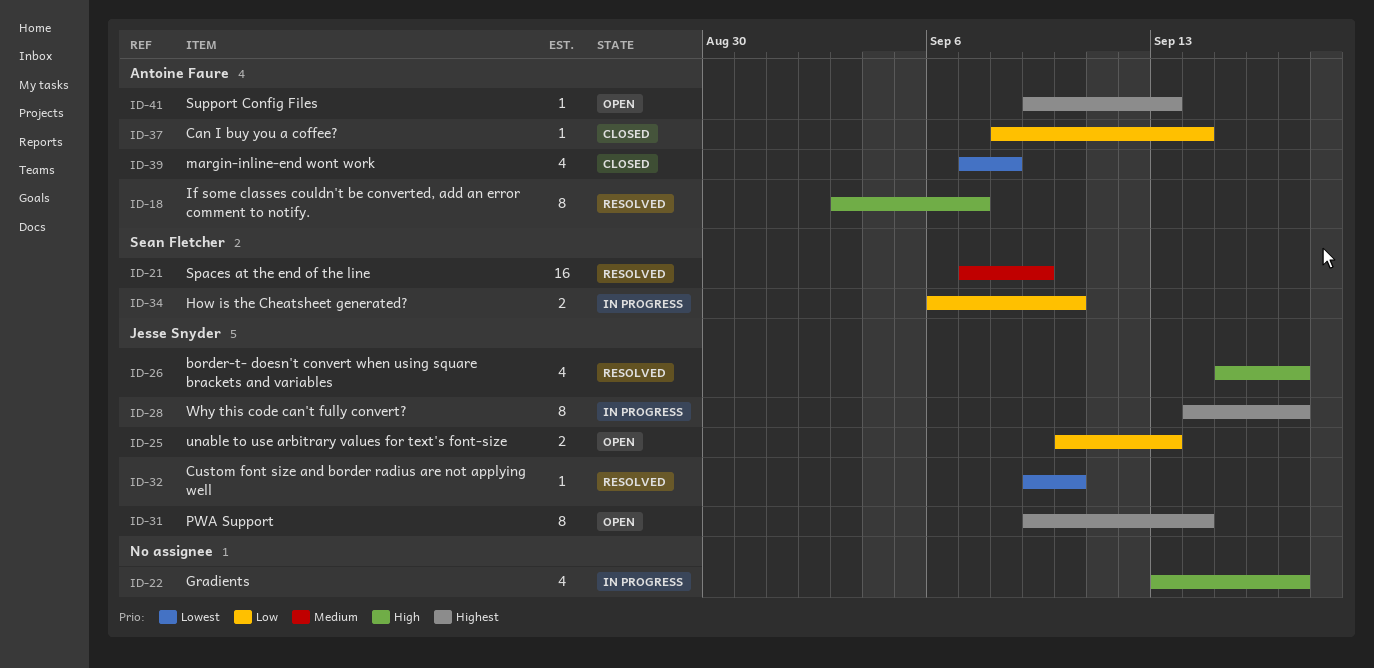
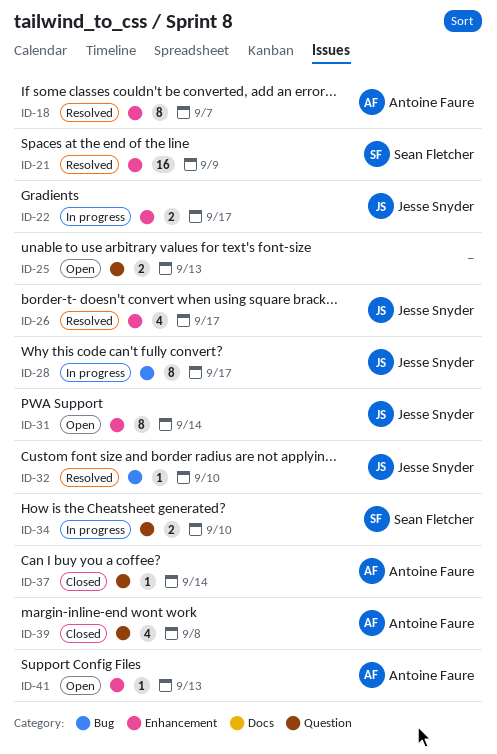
ID-22, owner: none -> Jesse Snyder
ID-22, estimate: 4 -> 2
ID-25, owner: Jesse Snyder -> none

